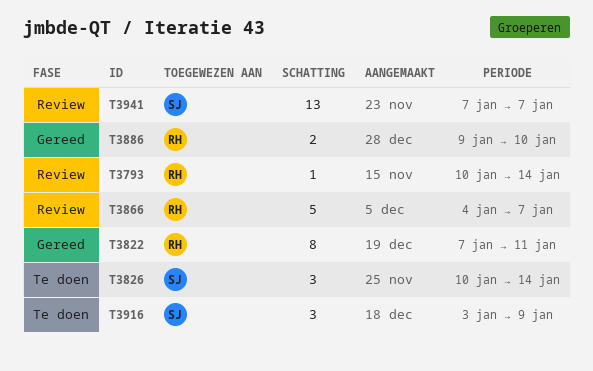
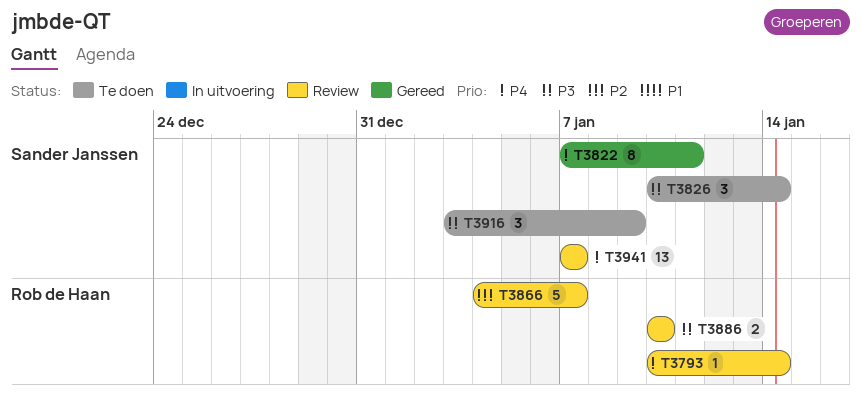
T3822, owner: Rob de Haan -> Sander Janssen
T3886, status: Gereed -> Review
T3886, start: Jan 9 -> Jan 10

